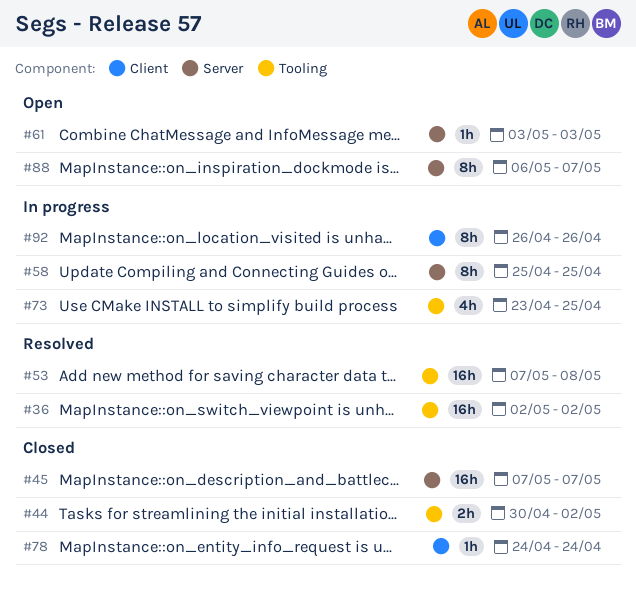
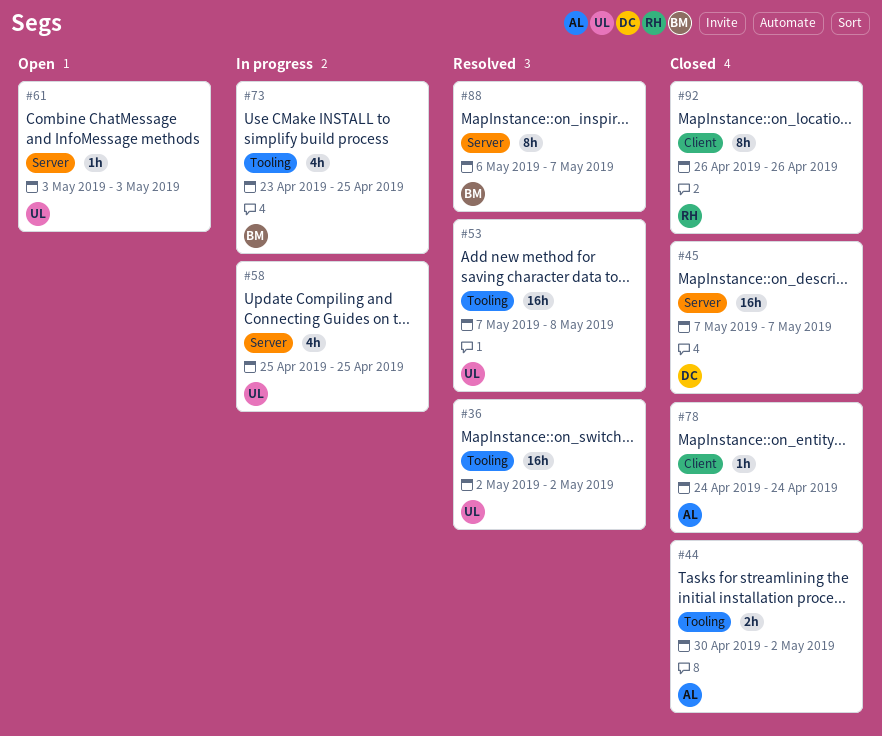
#58, estimate: 8h -> 4h
#88, status: Open -> Resolved
#92, status: In progress -> Closed

